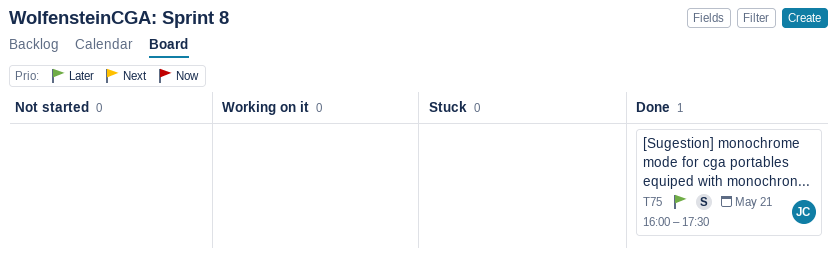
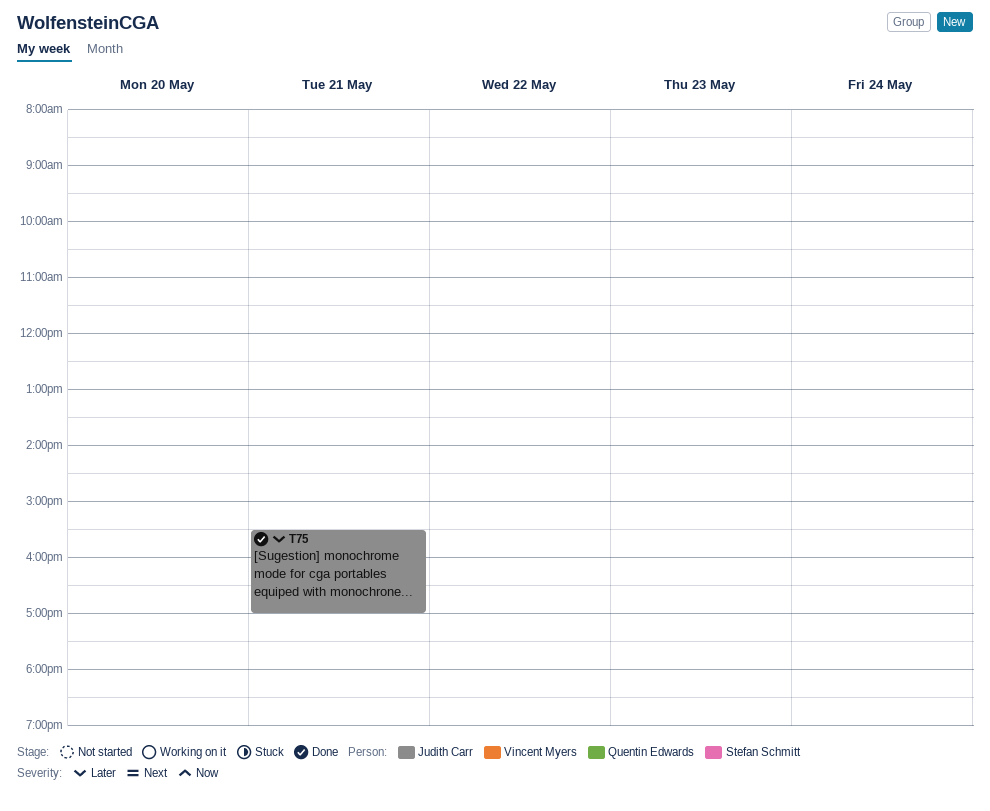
T75, begins: 16:00 -> 15:30
T75, ends: 17:30 -> 17:00

